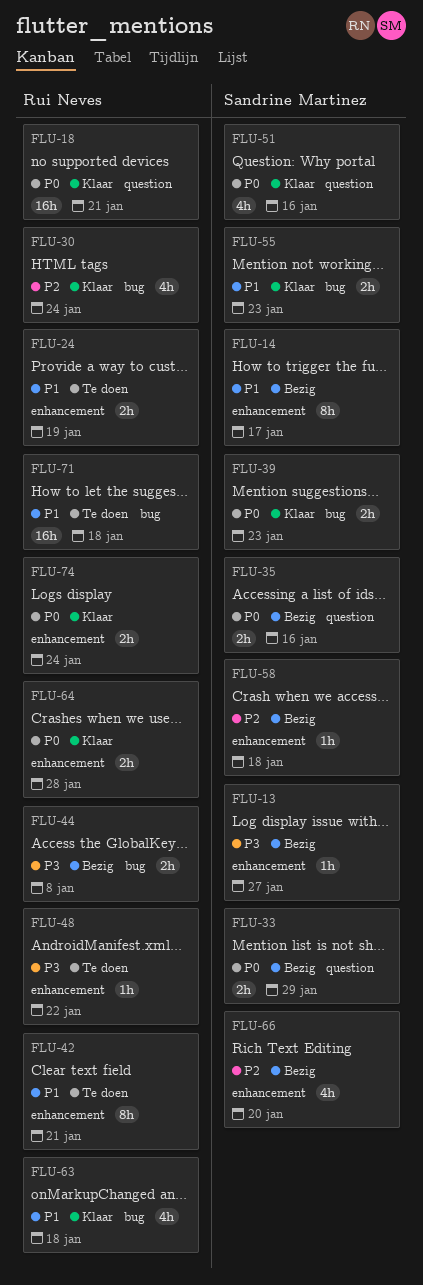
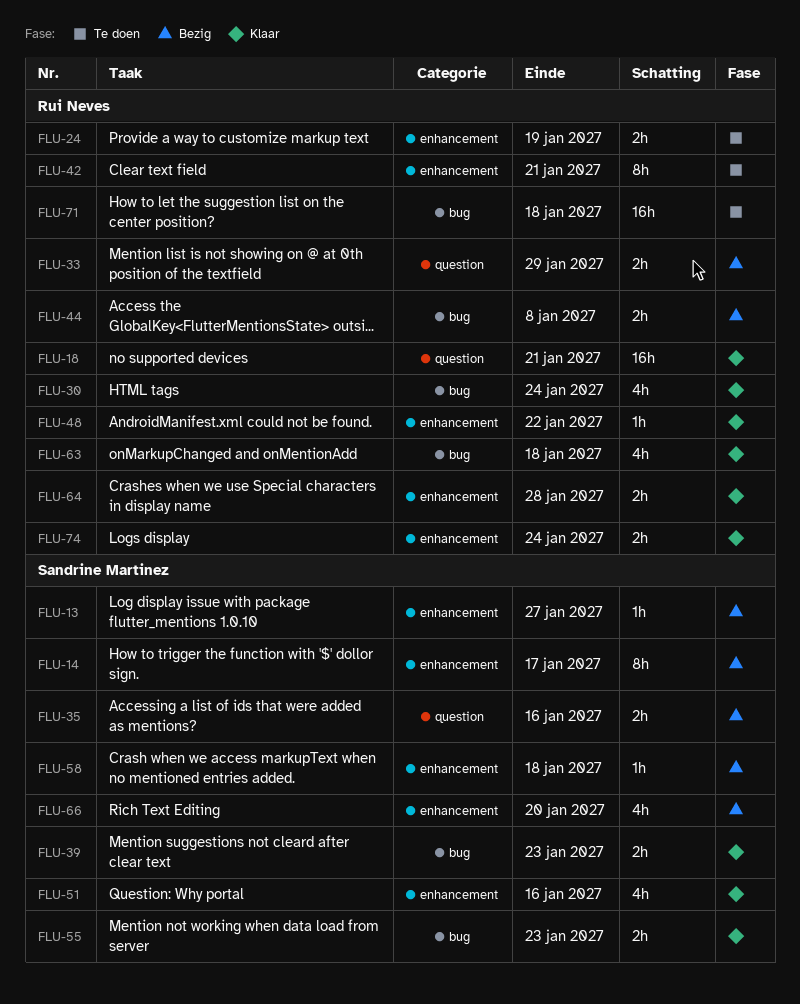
FLU-33, owner: Sandrine Martinez -> Rui Neves
FLU-48, status: Te doen -> Klaar
FLU-51, label: question -> enhancement

